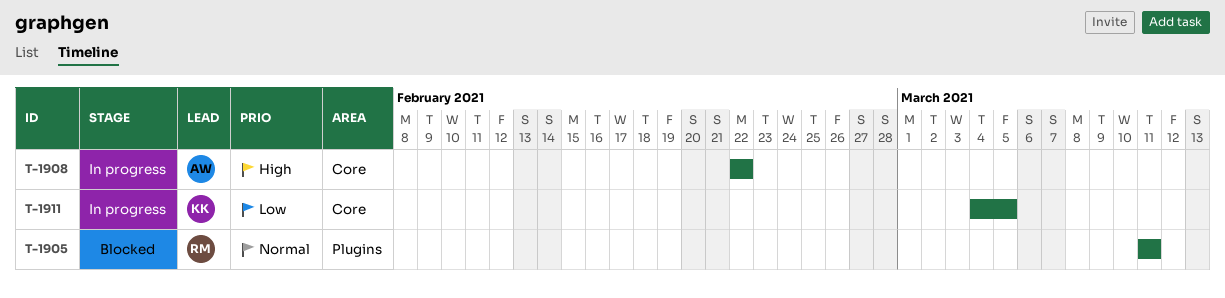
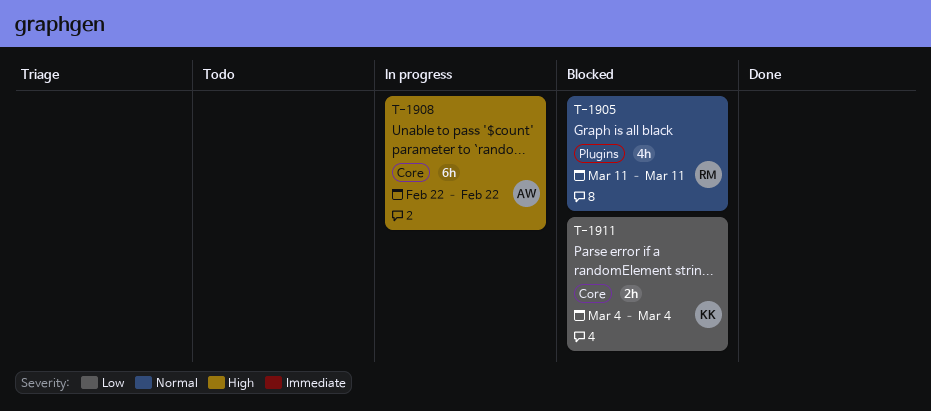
T-1911, status: In progress -> Blocked
T-1911, due: Mar 5 -> Mar 4

